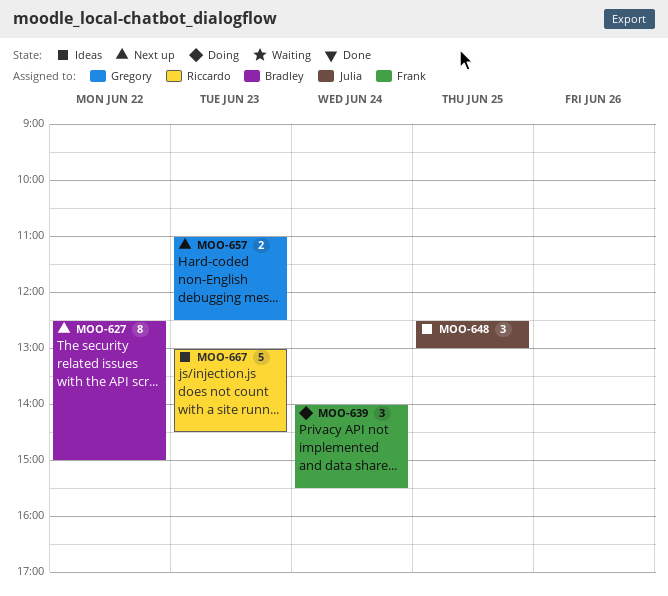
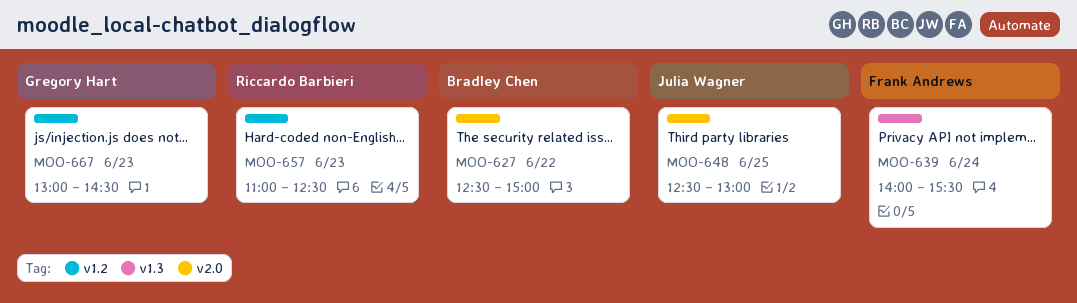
MOO-657, owner: Gregory Hart -> Riccardo Barbieri
MOO-667, owner: Riccardo Barbieri -> Gregory Hart

